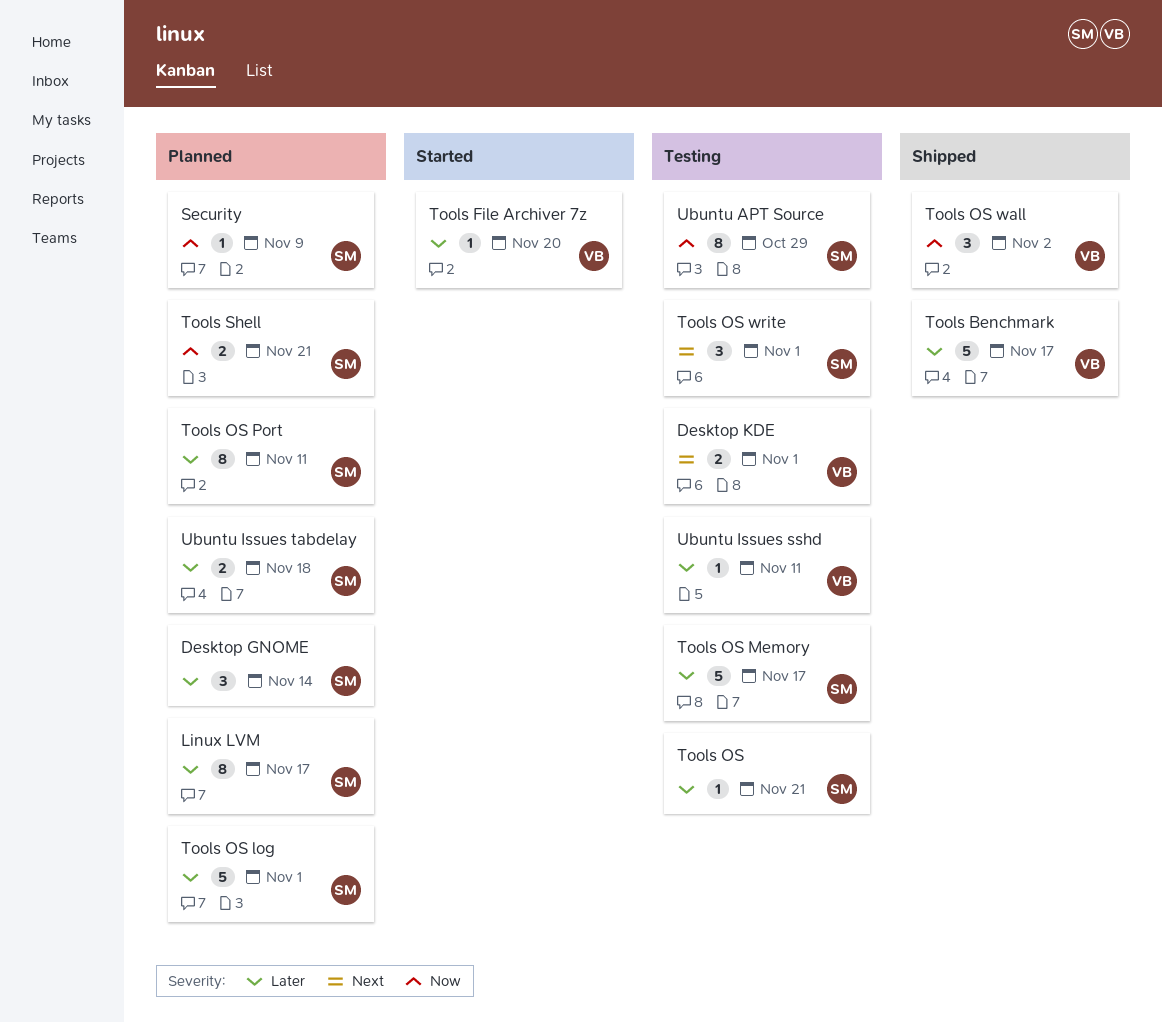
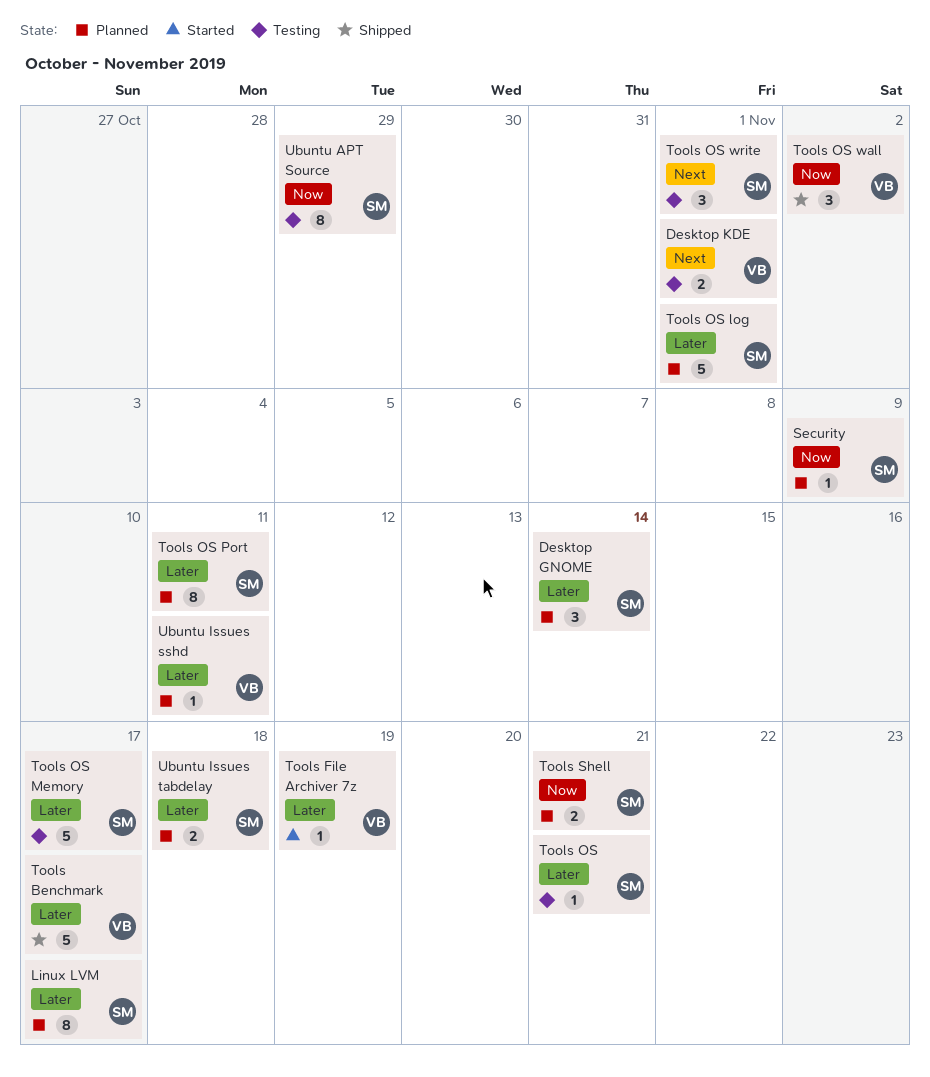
Tools File Archiver 7z, due: Nov 20 -> Nov 19
Ubuntu Issues sshd, status: Testing -> Planned

